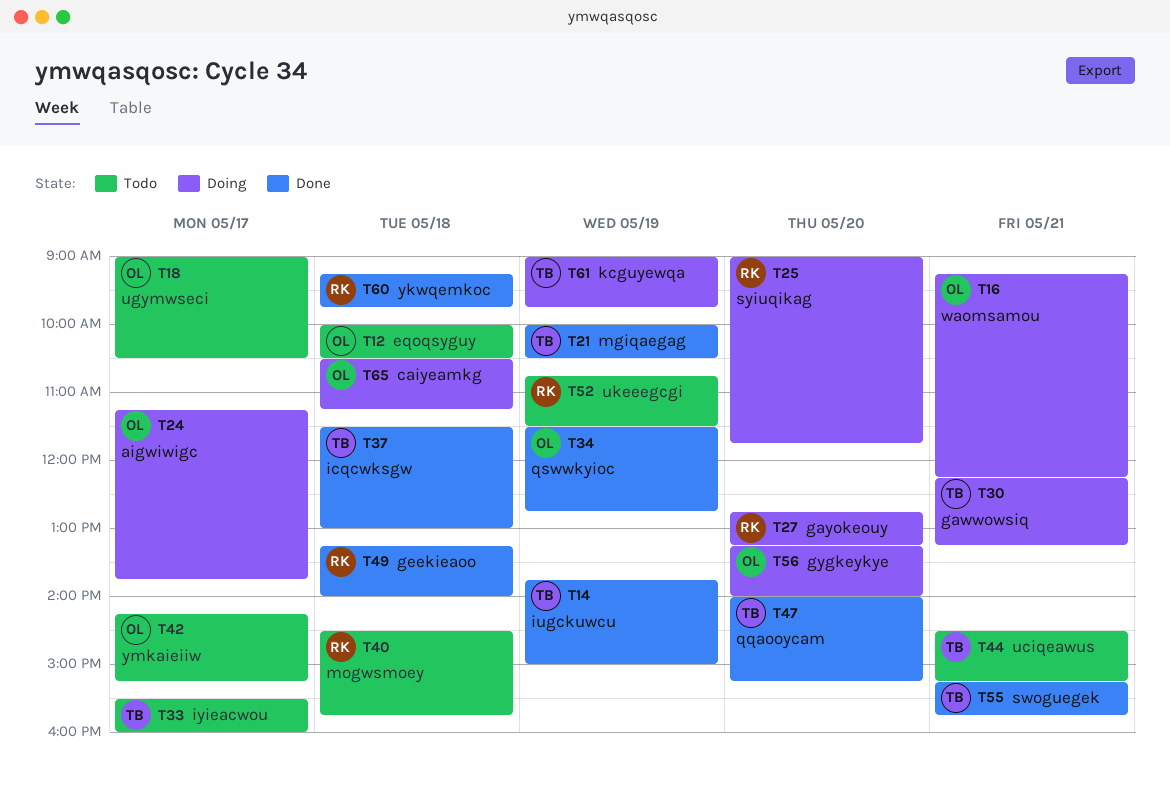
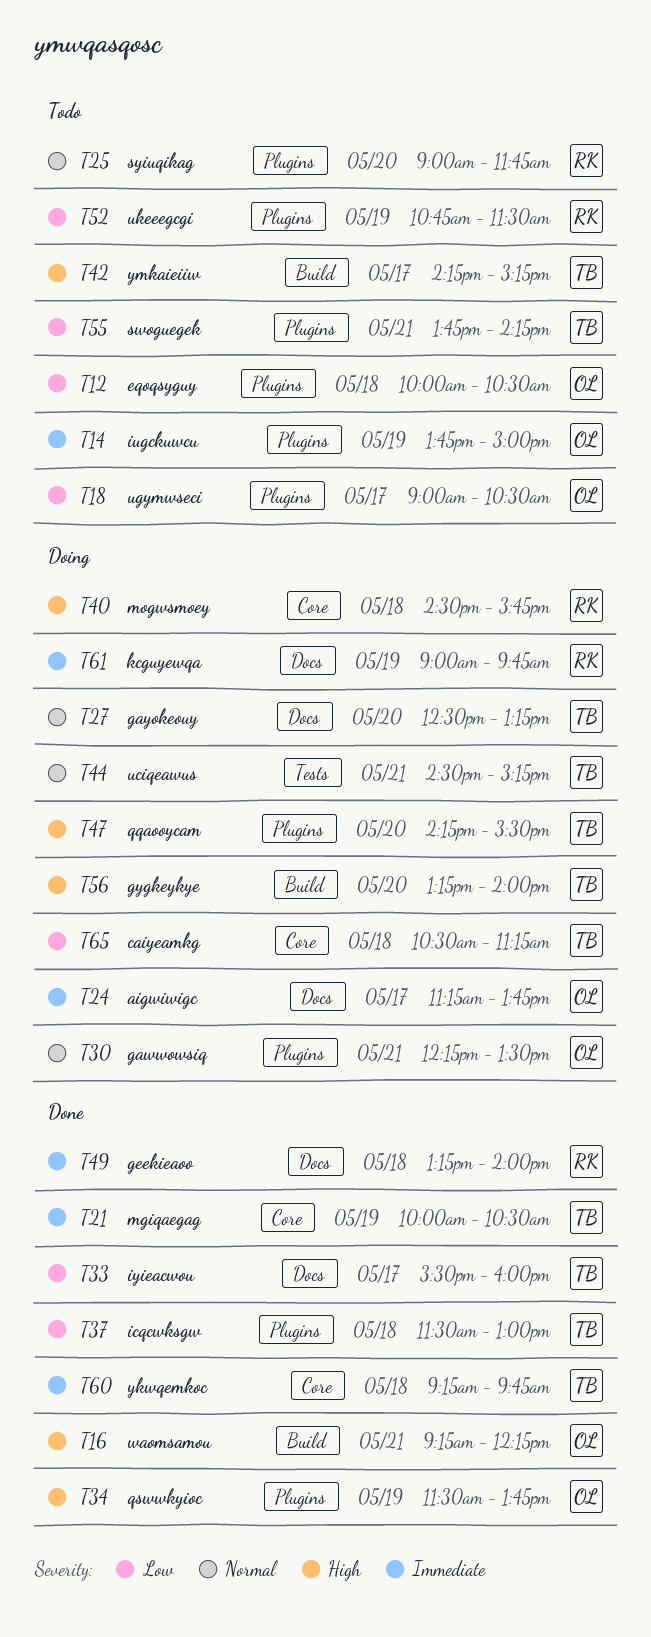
T14, status: Done -> Todo
T14, owner: TB -> OL
T16, status: Doing -> Done
T25, status: Doing -> Todo
T27, owner: RK -> TB
T27, begins: 12:45 -> 12:30
T30, owner: TB -> OL
T30, ends: 13:15 -> 13:30
T33, status: Todo -> Done
T34, ends: 12:45 -> 13:45
T40, status: Todo -> Doing
T42, owner: OL -> TB
T44, status: Todo -> Doing
T47, status: Done -> Doing
T47, begins: 14:00 -> 14:15
T47, ends: 15:15 -> 15:30
T55, status: Done -> Todo
T55, begins: 15:15 -> 13:45
T55, ends: 15:45 -> 14:15
T56, owner: OL -> TB
T60, owner: RK -> TB
T61, owner: TB -> RK
T65, owner: OL -> TB

